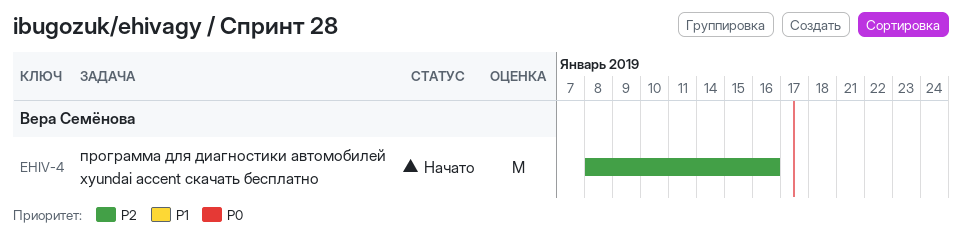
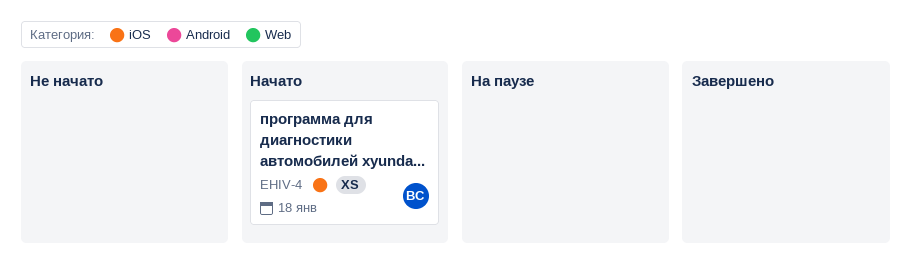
EHIV-4, estimate: M -> XS
EHIV-4, due: Jan 16 -> Jan 18

